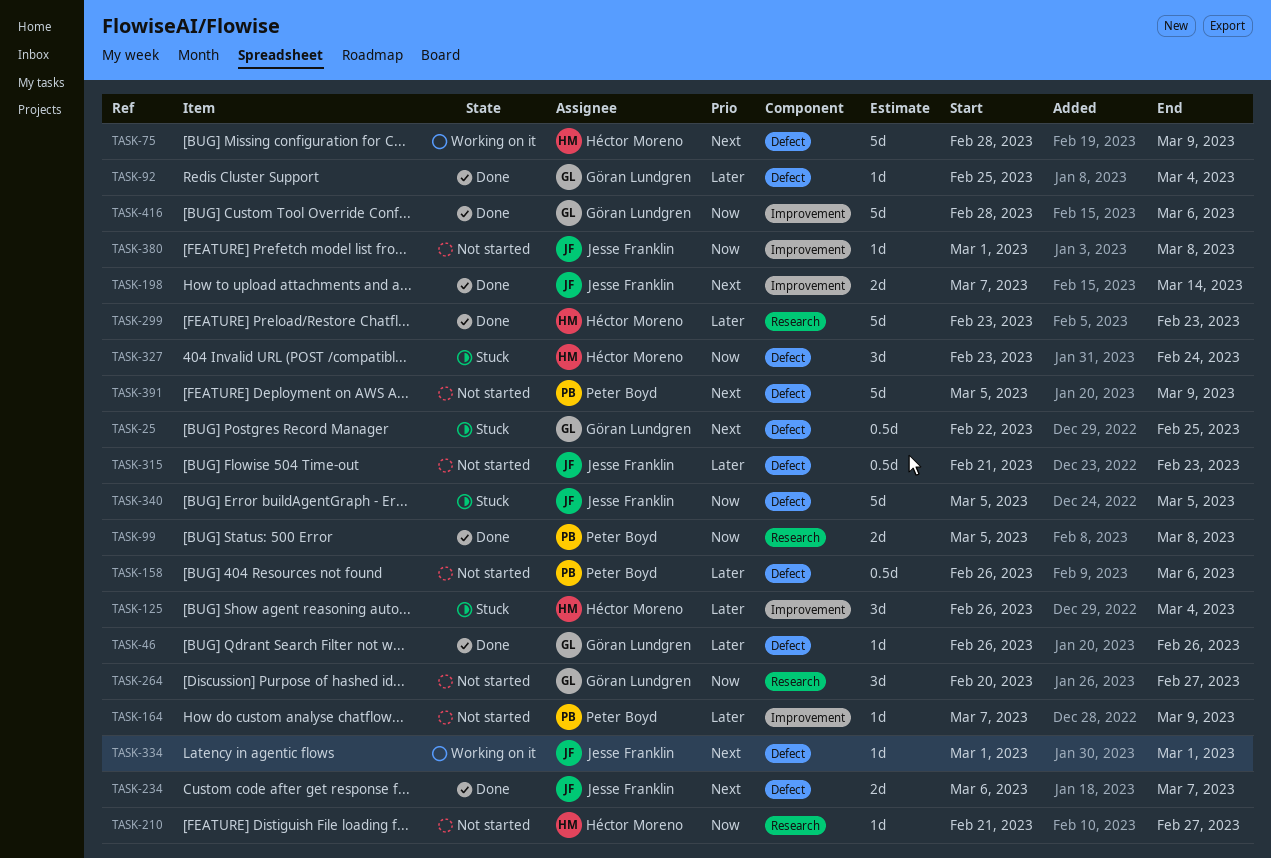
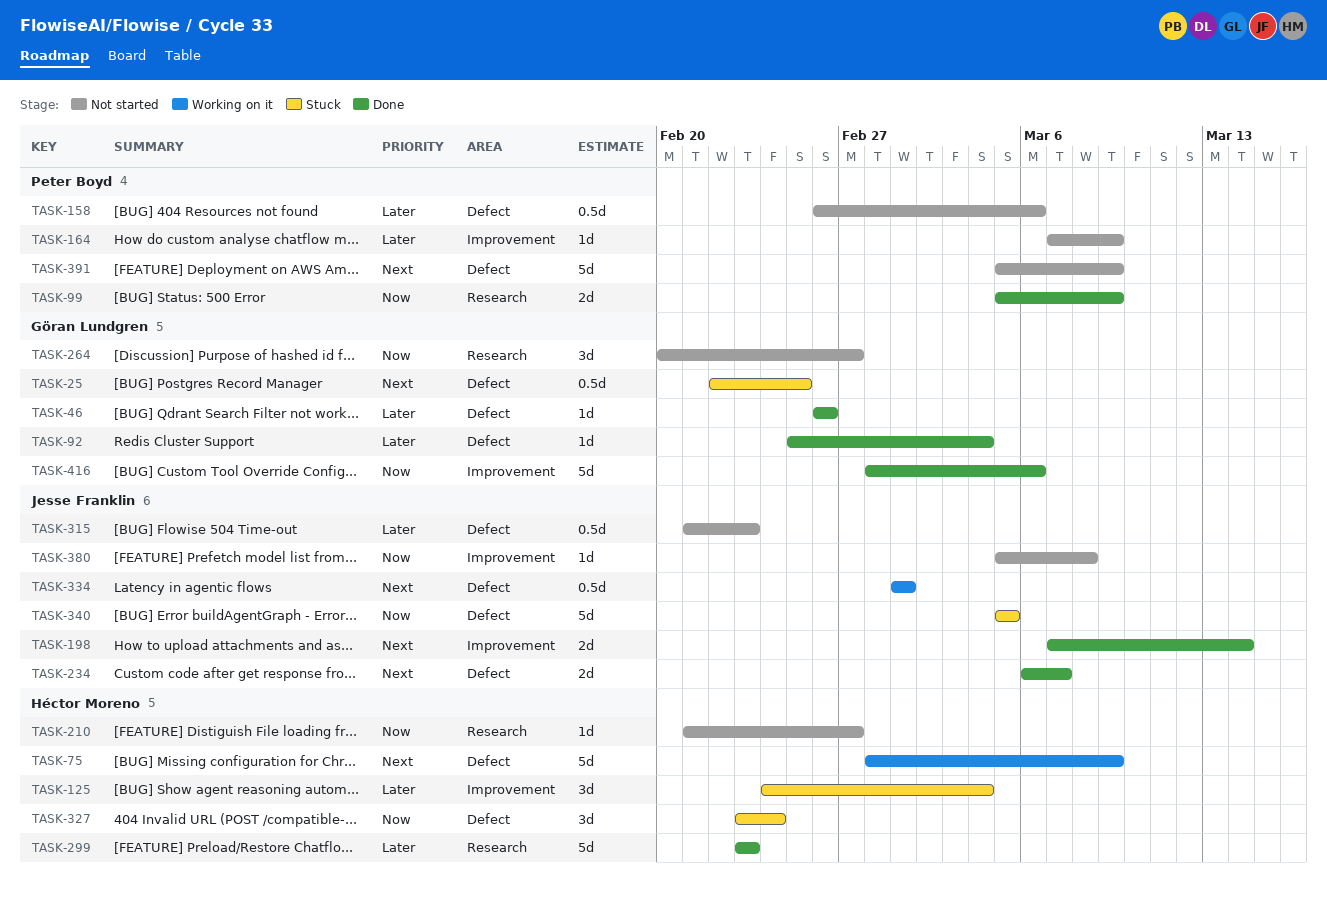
TASK-99, due: Mar 8 -> Mar 9
TASK-125, start: Feb 26 -> Feb 24
TASK-334, estimate: 1d -> 0.5d
TASK-380, start: Mar 1 -> Mar 5

